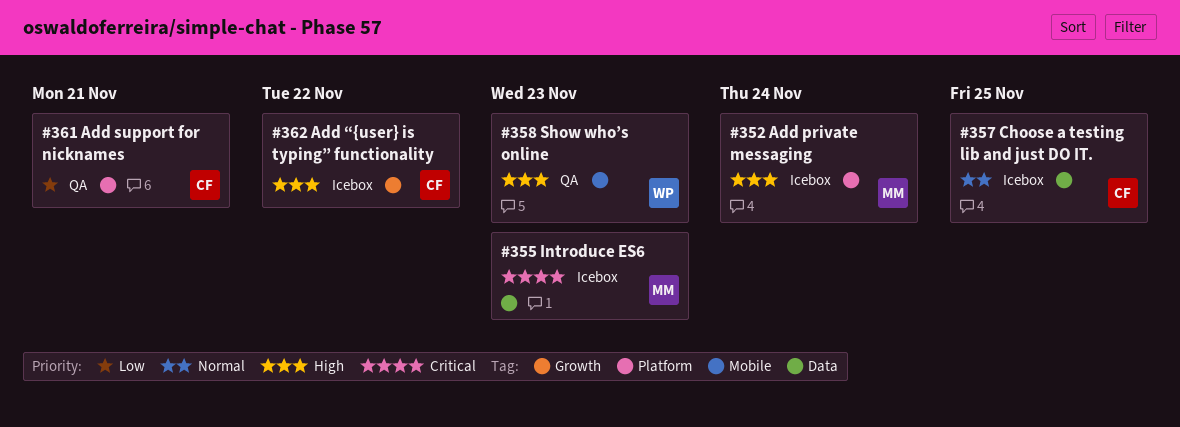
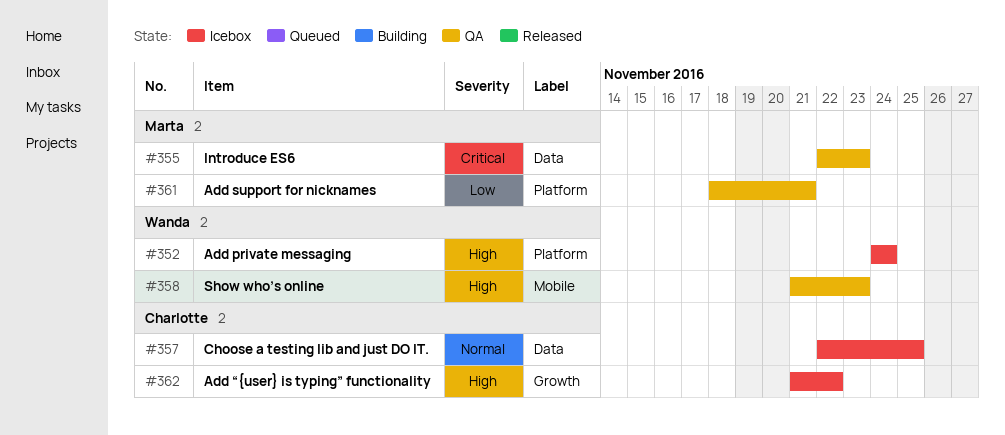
#352, owner: Marta -> Wanda
#355, status: Icebox -> QA
#361, owner: Charlotte -> Marta

